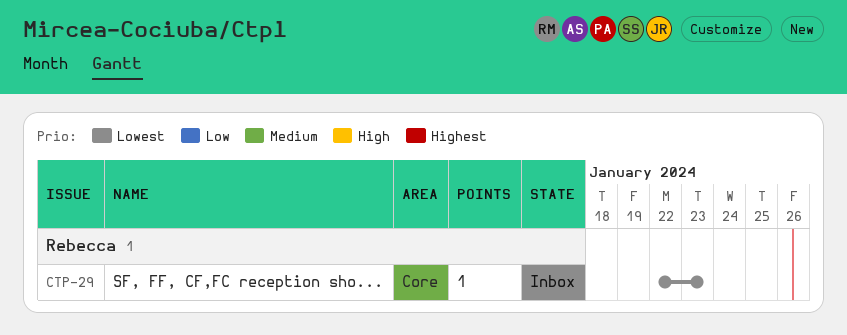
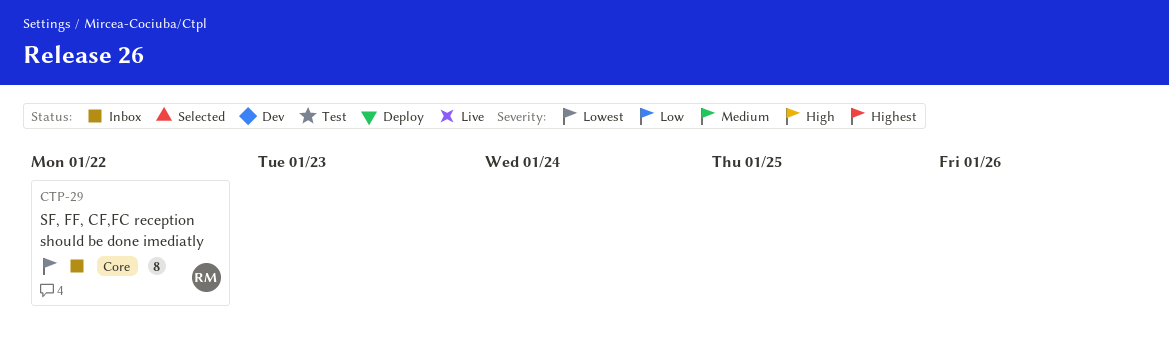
CTP-29, estimate: 1 -> 8
CTP-29, due: Jan 23 -> Jan 22

